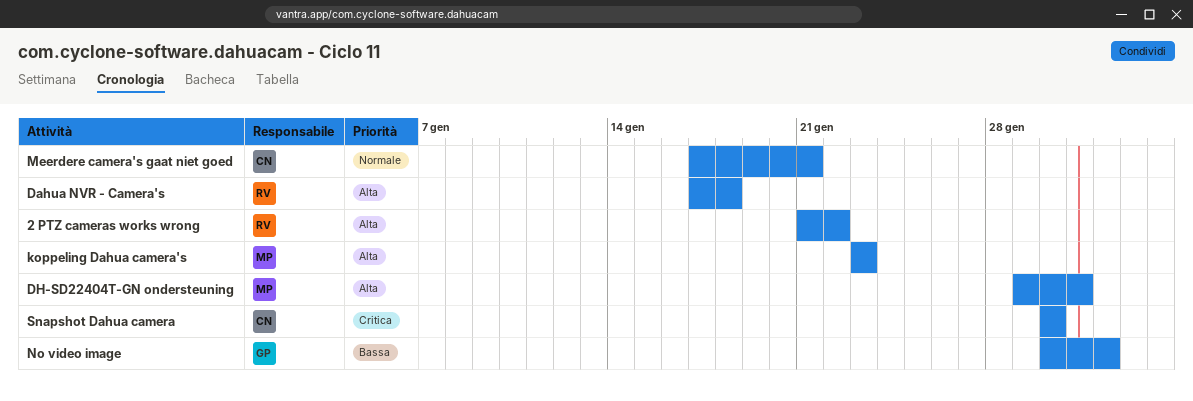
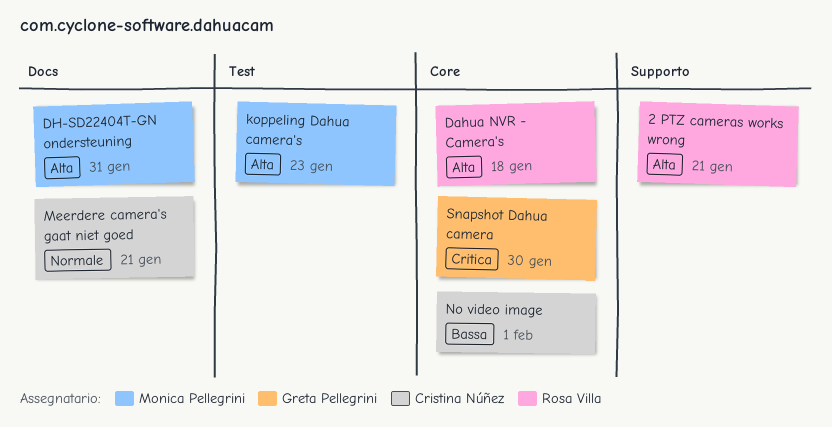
2 PTZ cameras works wrong, due: Jan 22 -> Jan 21
No video image, owner: Greta Pellegrini -> Cristina Núñez
Snapshot Dahua camera, owner: Cristina Núñez -> Greta Pellegrini

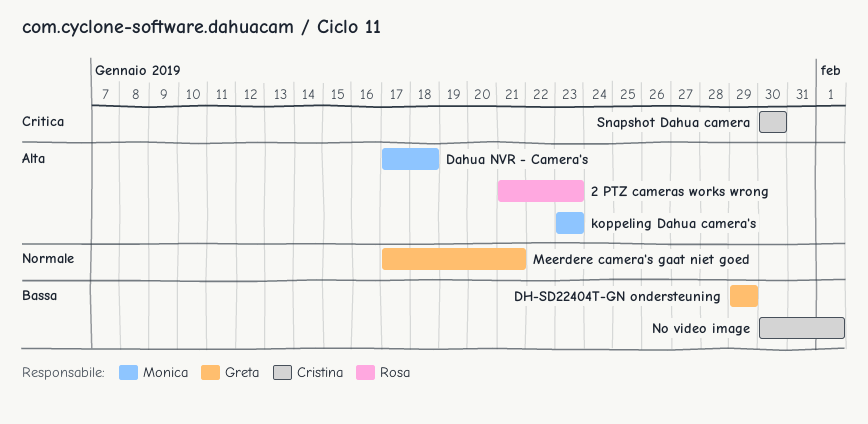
2 PTZ cameras works wrong, due: Jan 21 -> Jan 23
Dahua NVR - Camera's, owner: Rosa Villa -> Monica Pellegrini
DH-SD22404T-GN ondersteuning, owner: Monica Pellegrini -> Greta Pellegrini
DH-SD22404T-GN ondersteuning, priority: Alta -> Bassa
DH-SD22404T-GN ondersteuning, due: Jan 31 -> Jan 29
Meerdere camera's gaat niet goed, owner: Cristina Núñez -> Greta Pellegrini
Snapshot Dahua camera, owner: Greta Pellegrini -> Cristina Núñez

